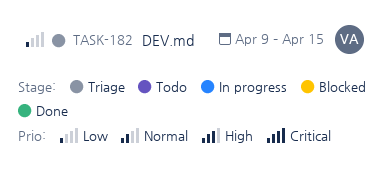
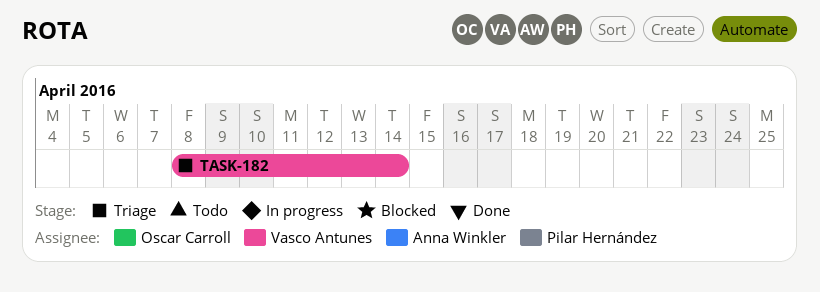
TASK-182, start: Apr 9 -> Apr 8
TASK-182, due: Apr 15 -> Apr 14

